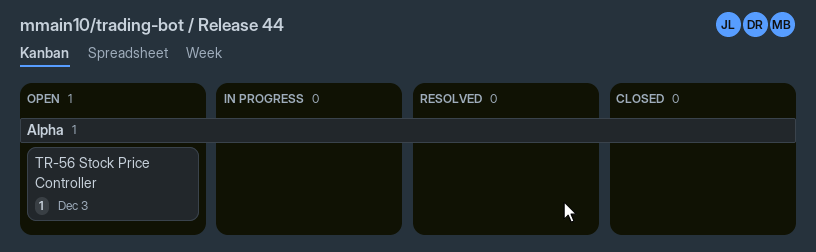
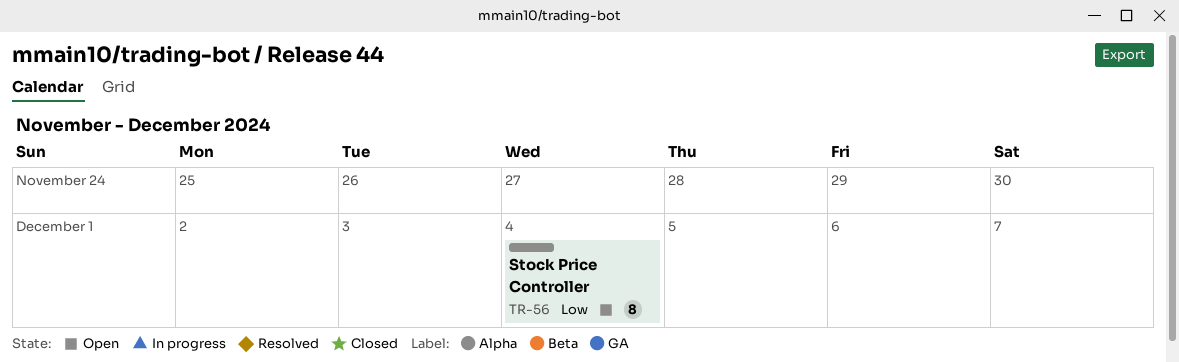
TR-56, estimate: 1 -> 8
TR-56, due: Dec 3 -> Dec 4

